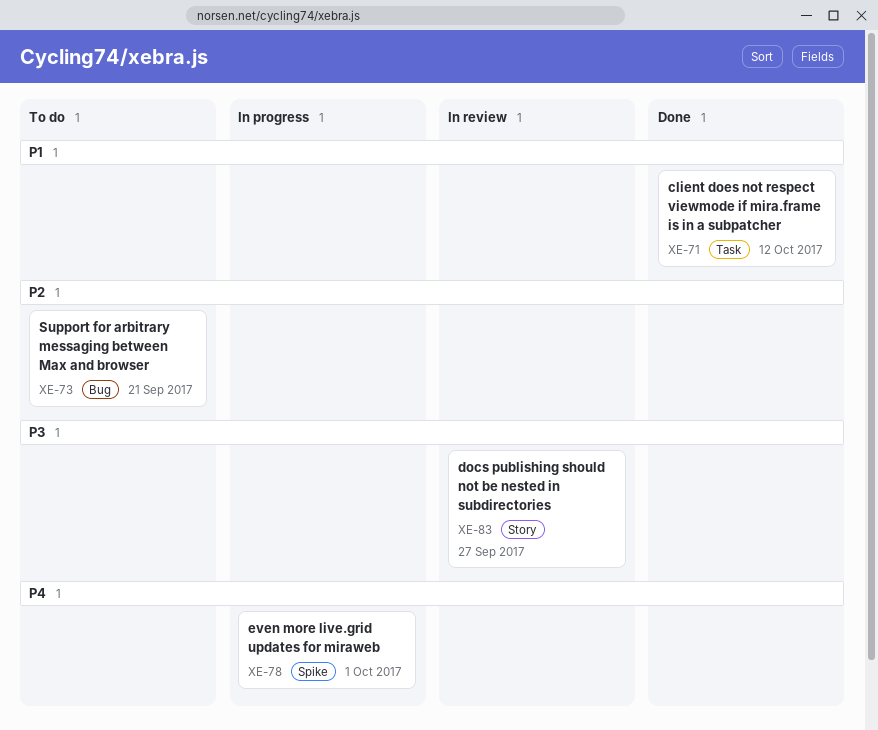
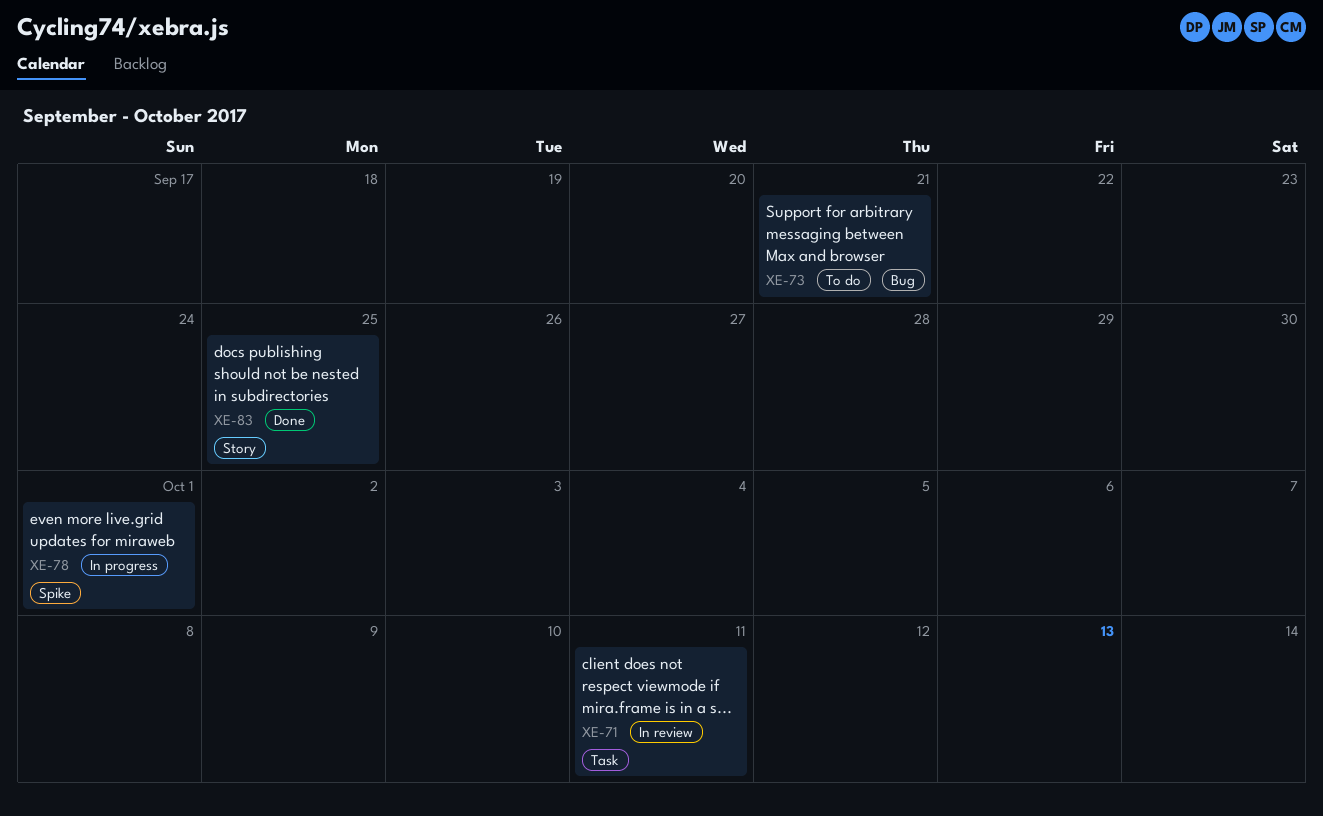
XE-71, status: Done -> In review
XE-71, due: Oct 12 -> Oct 11
XE-83, status: In review -> Done
XE-83, due: Sep 27 -> Sep 25

